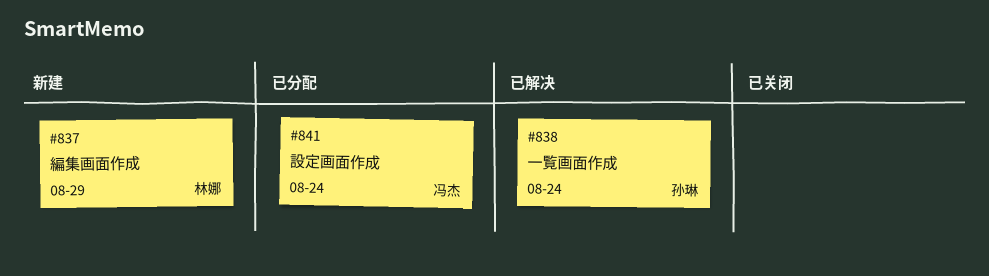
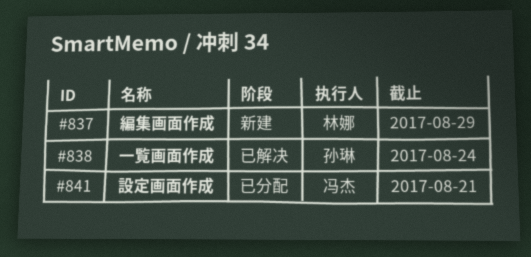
#841, due: Aug 24 -> Aug 21

